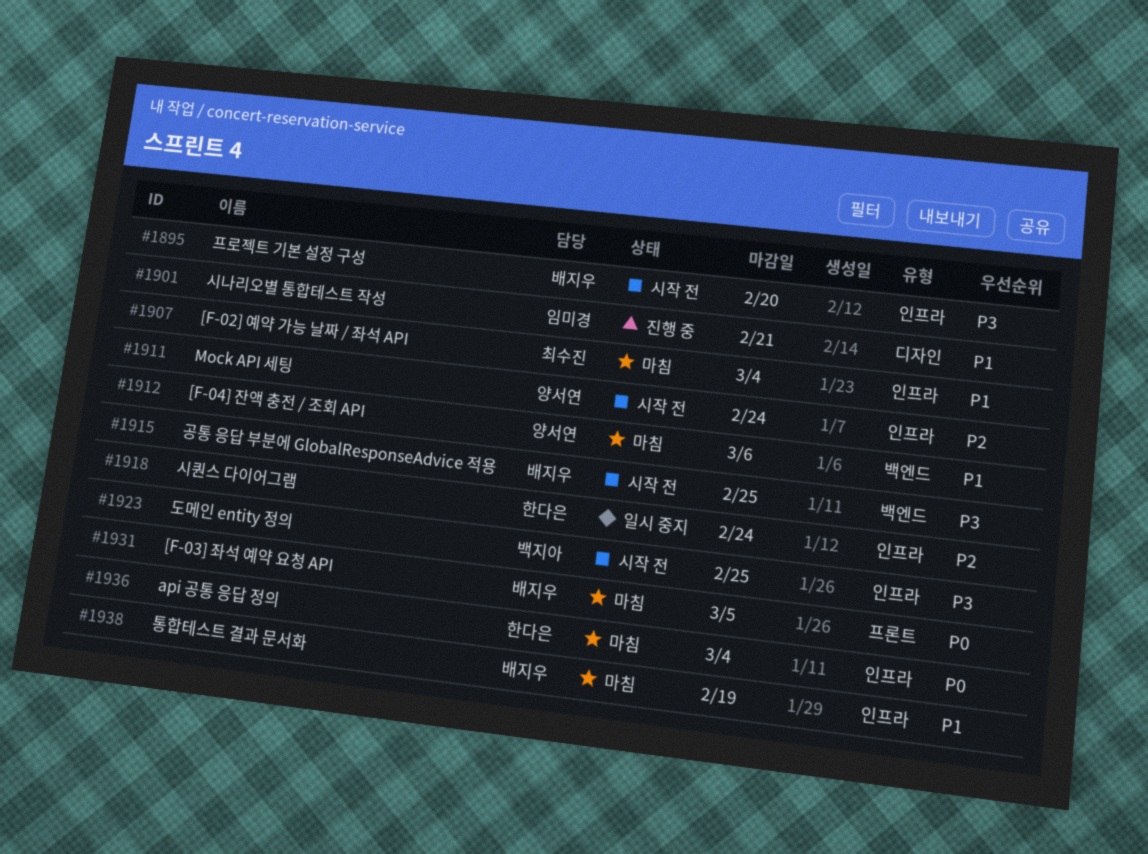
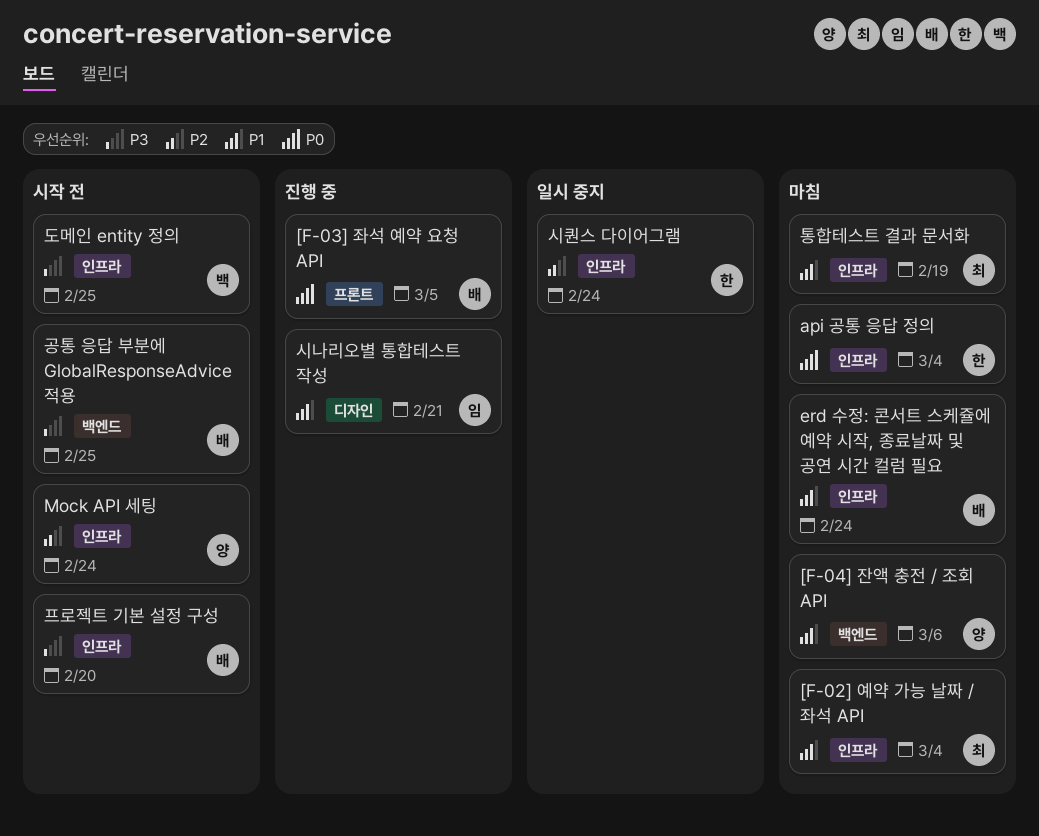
[F-03] 좌석 예약 요청 API, status: 마침 -> 진행 중
erd 수정: 콘서트 스케쥴에 예약 시작, 종료날짜 및 공연 시간 컬럼 필요: none -> present
통합테스트 결과 문서화, owner: 배지우 -> 최수진

